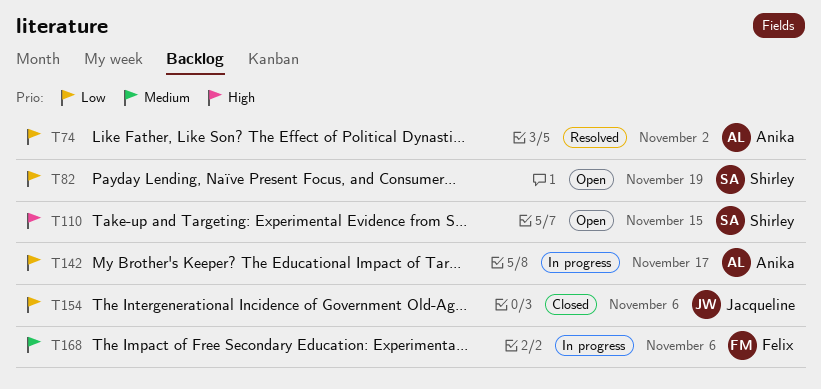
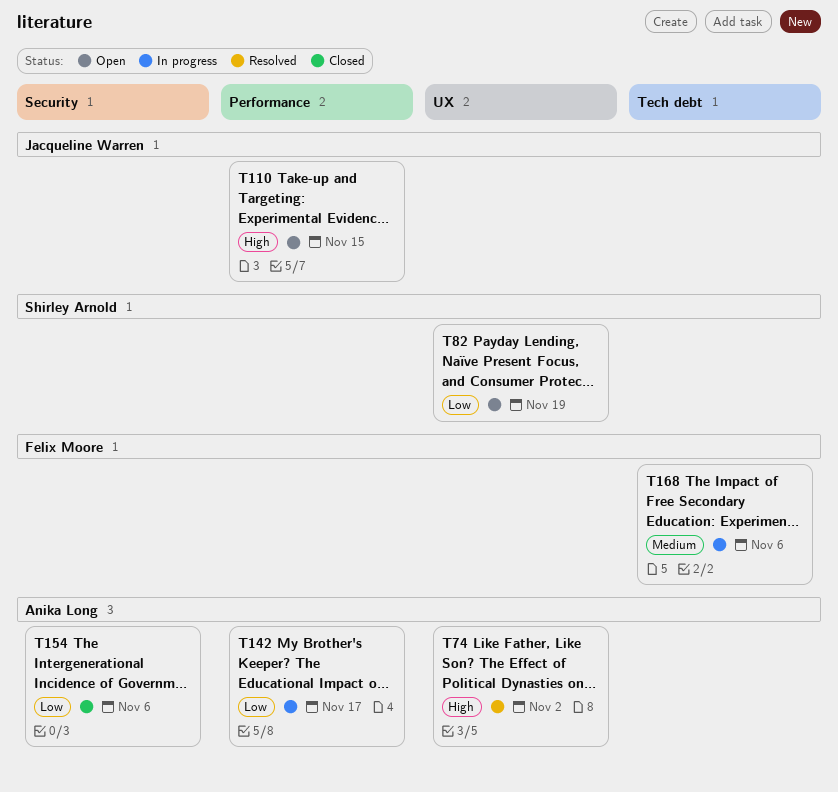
T74, priority: Low -> High
T110, owner: Shirley Arnold -> Jacqueline Warren
T154, owner: Jacqueline Warren -> Anika Long

